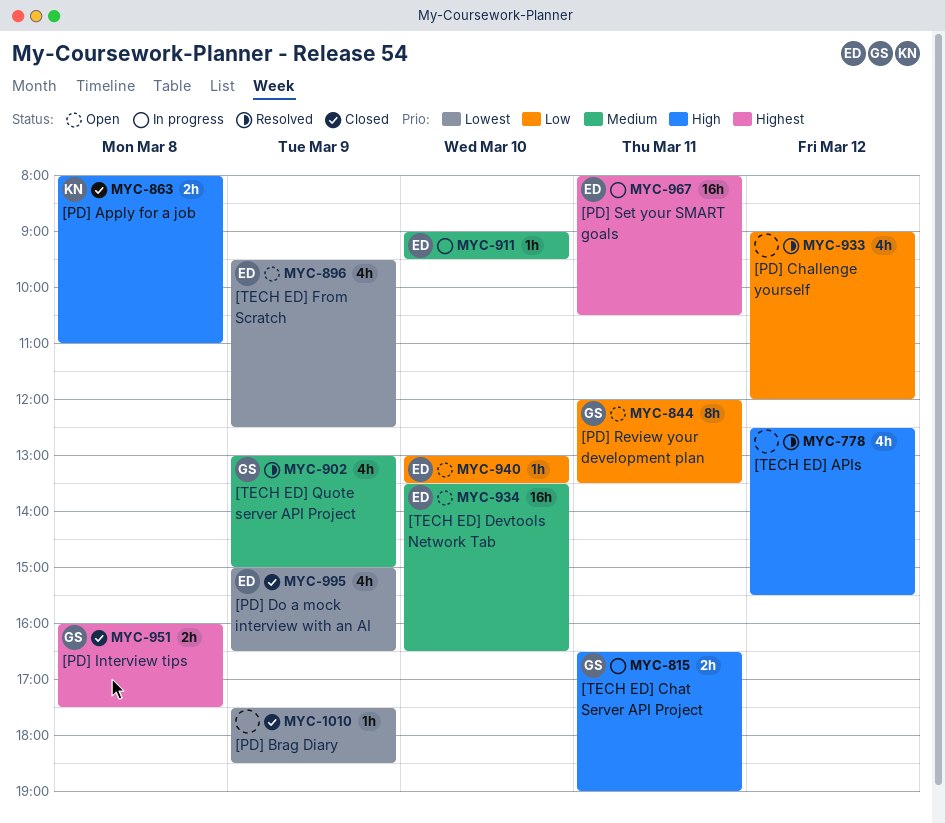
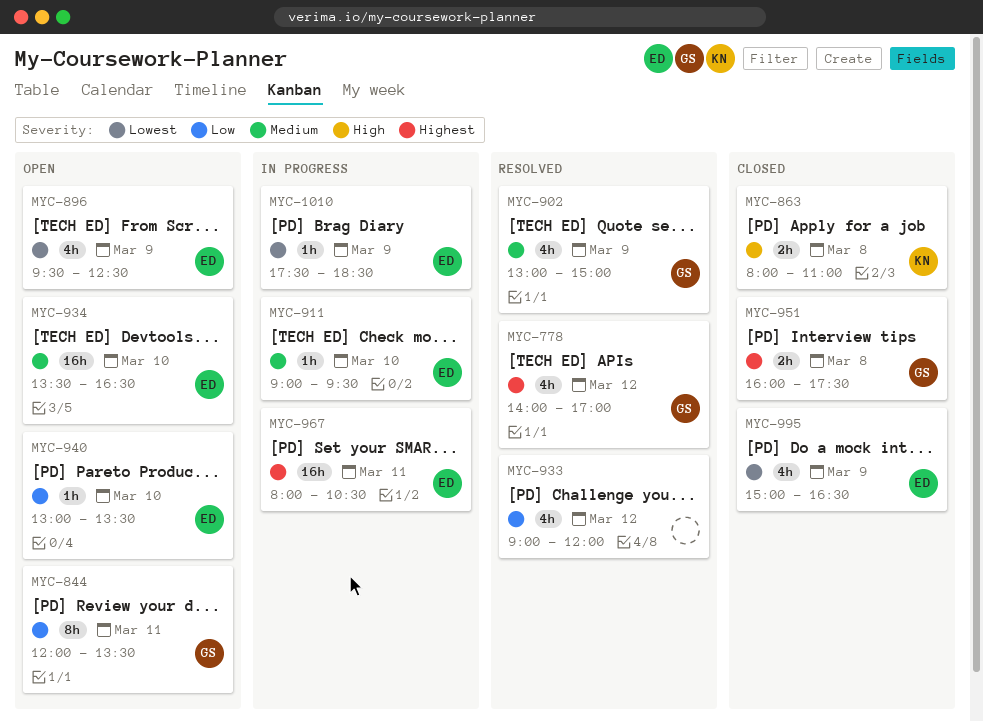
MYC-778, owner: none -> GS
MYC-778, priority: High -> Highest
MYC-778, begins: 12:30 -> 14:00
MYC-778, ends: 15:30 -> 17:00
MYC-815: present -> none
MYC-1010, status: Closed -> In progress
MYC-1010, owner: none -> ED

